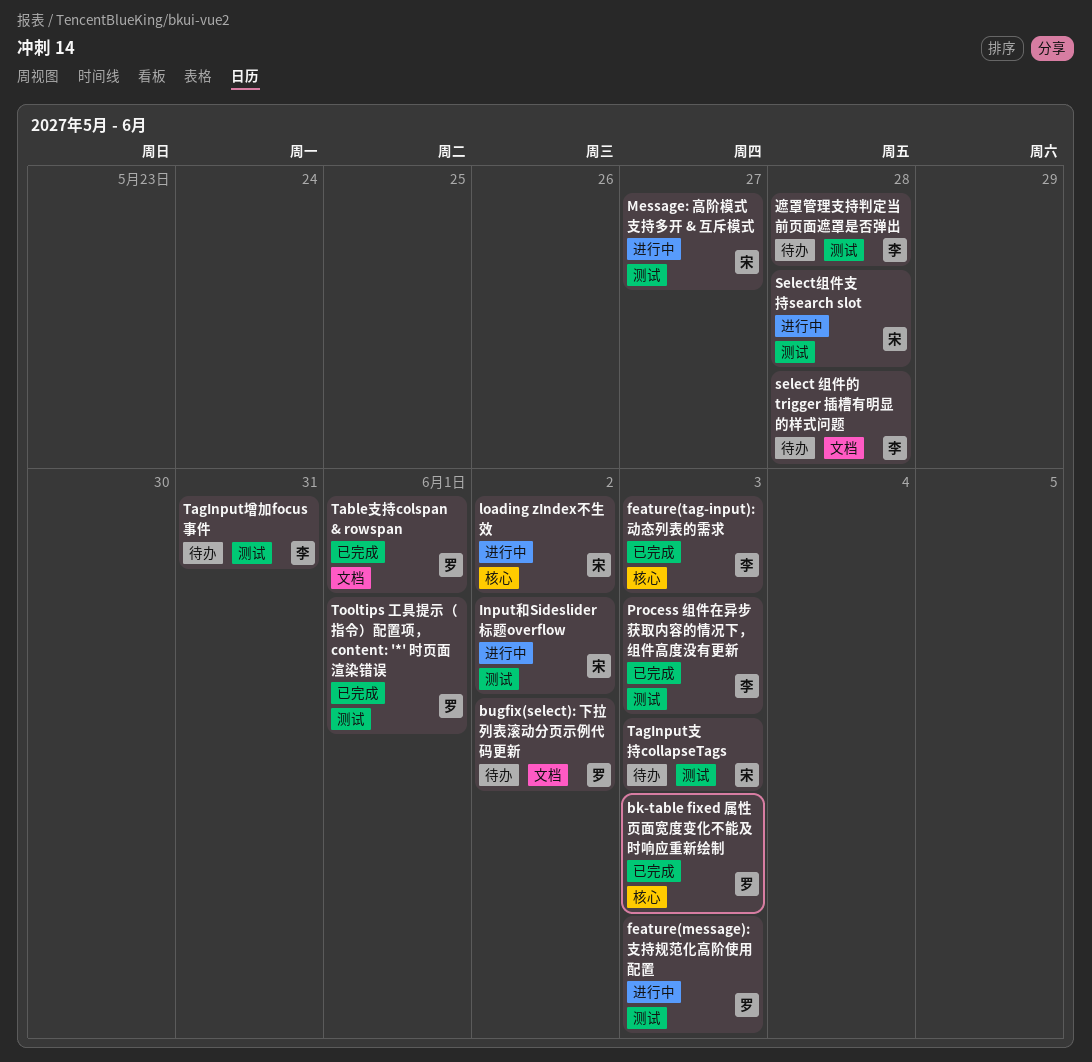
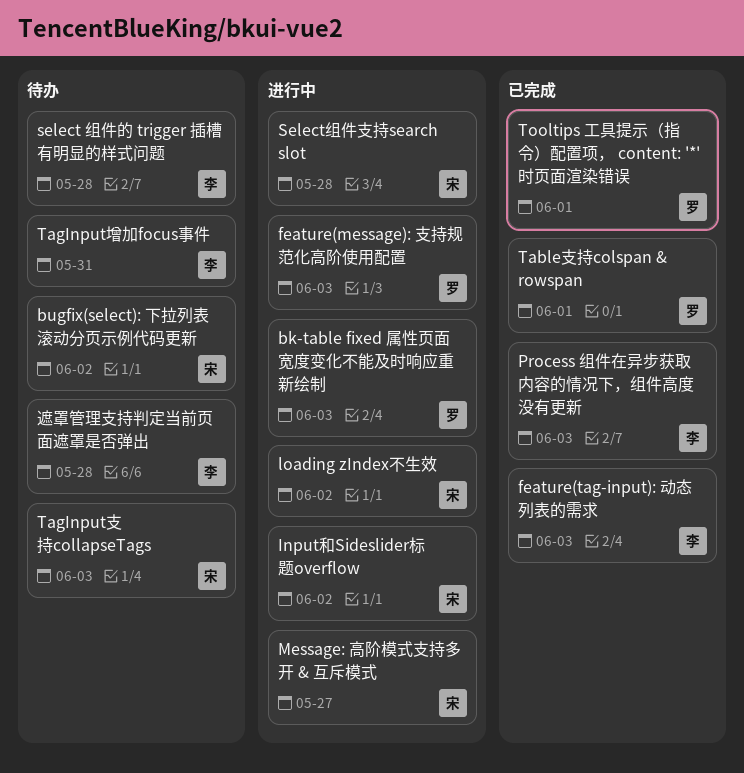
bk-table fixed 属性页面宽度变化不能及时响应重新绘制, status: 已完成 -> 进行中
bugfix(select): 下拉列表滚动分页示例代码更新, owner: 罗 -> 宋

